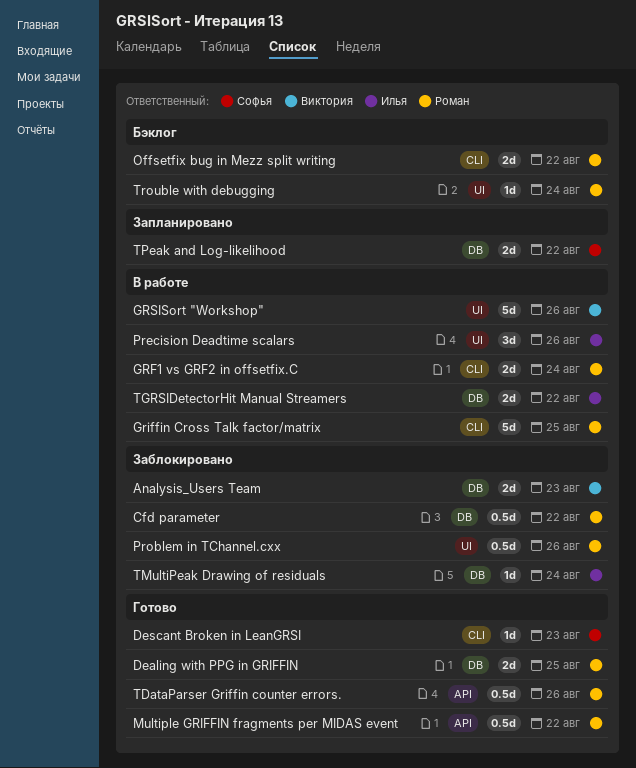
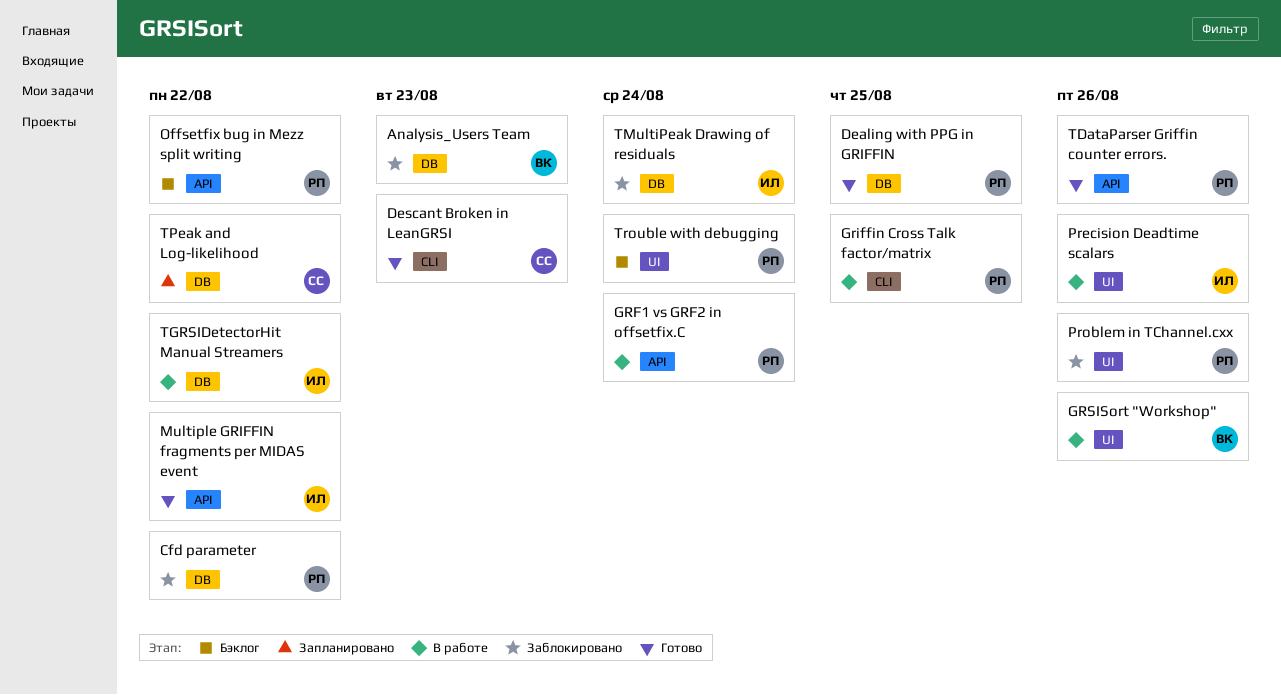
GRF1 vs GRF2 in offsetfix.C, label: CLI -> API
Multiple GRIFFIN fragments per MIDAS event, owner: Роман -> Илья
Offsetfix bug in Mezz split writing, label: CLI -> API

